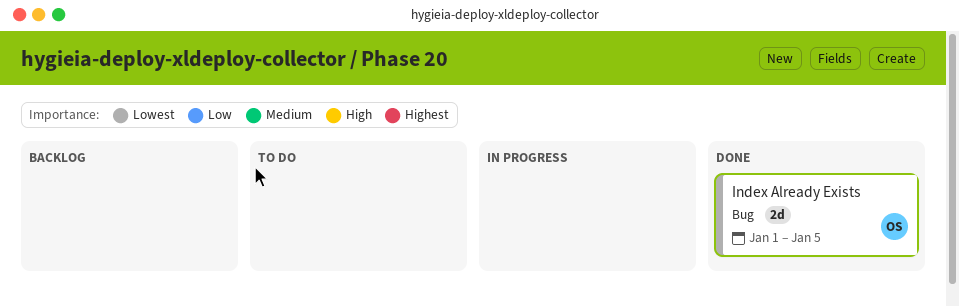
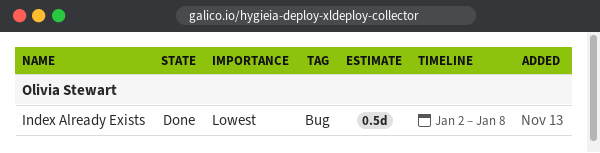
Index Already Exists, estimate: 2d -> 0.5d
Index Already Exists, start: Jan 1 -> Jan 2
Index Already Exists, due: Jan 5 -> Jan 8

